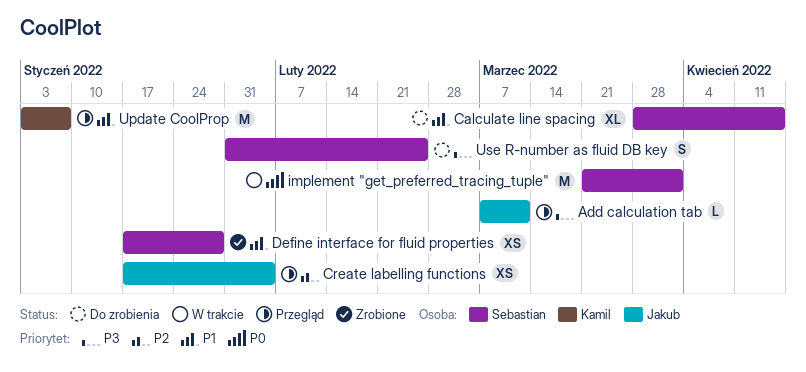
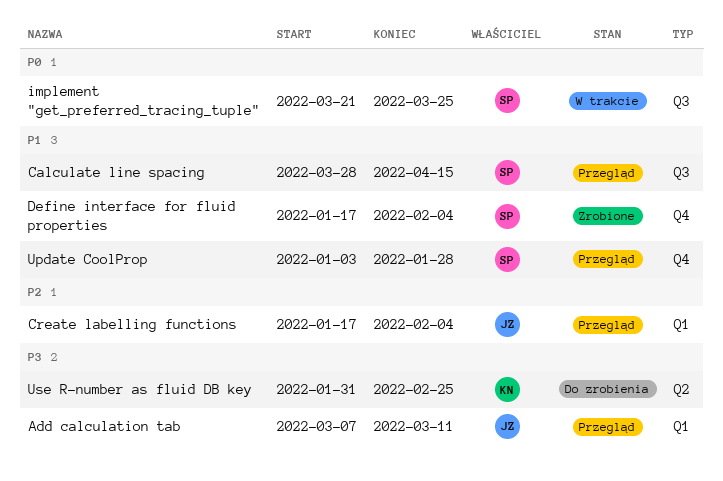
Calculate line spacing, status: Do zrobienia -> Przegląd
Define interface for fluid properties, due: Jan 28 -> Feb 4
implement "get_preferred_tracing_tuple", due: Apr 1 -> Mar 25
Update CoolProp, owner: Kamil -> Sebastian
Update CoolProp, due: Jan 7 -> Jan 28
Use R-number as fluid DB key, owner: Sebastian -> Kamil

